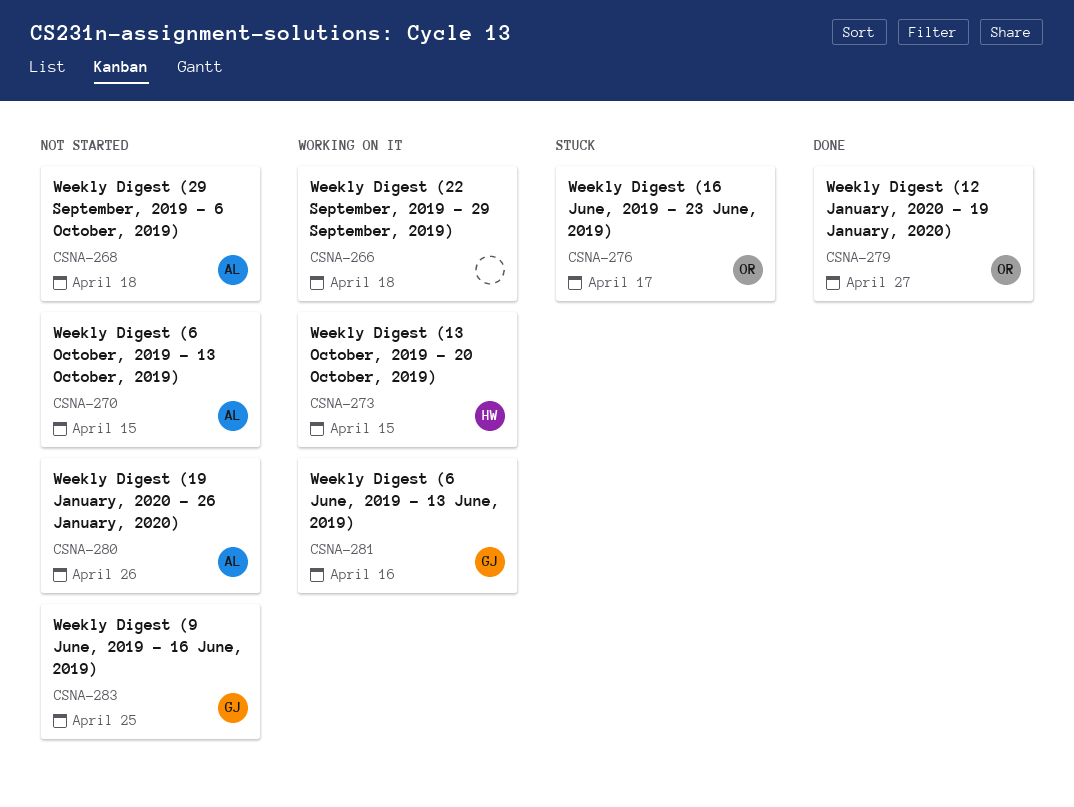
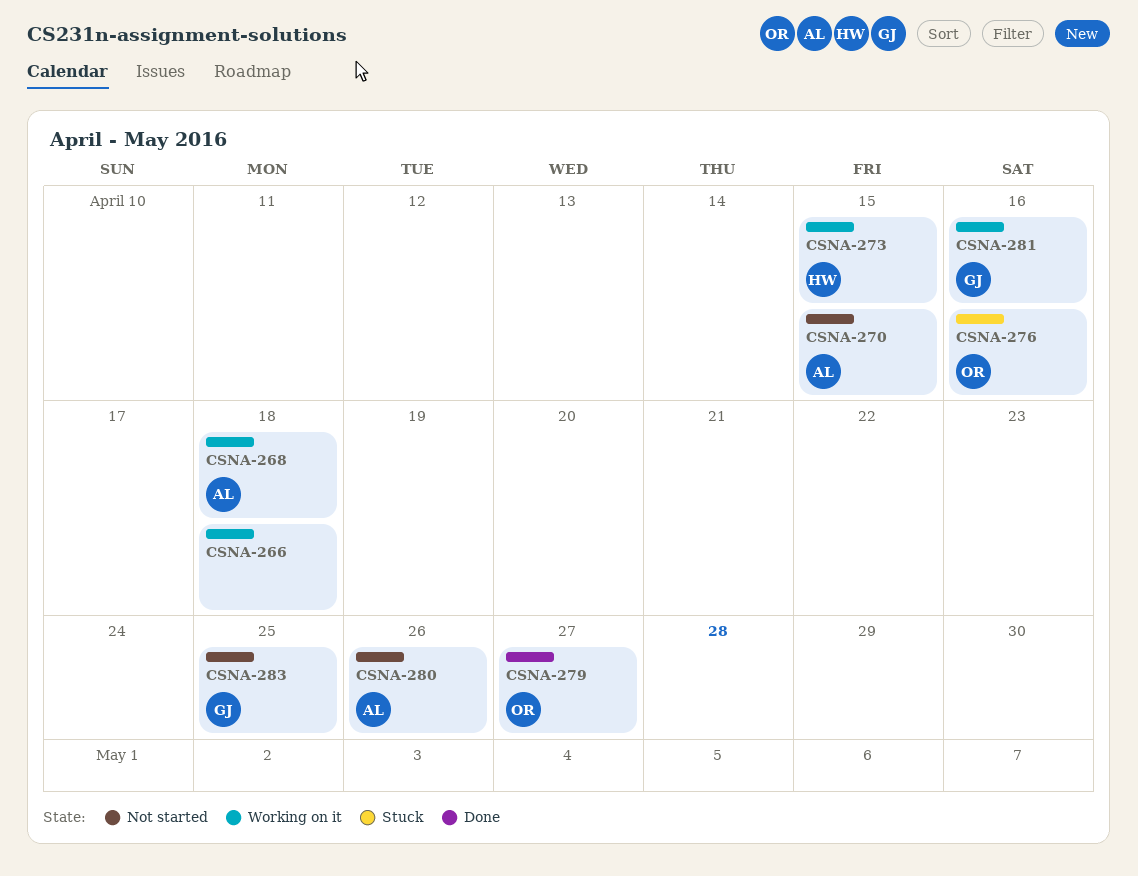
CSNA-268, status: Not started -> Working on it
CSNA-276, due: Apr 17 -> Apr 16

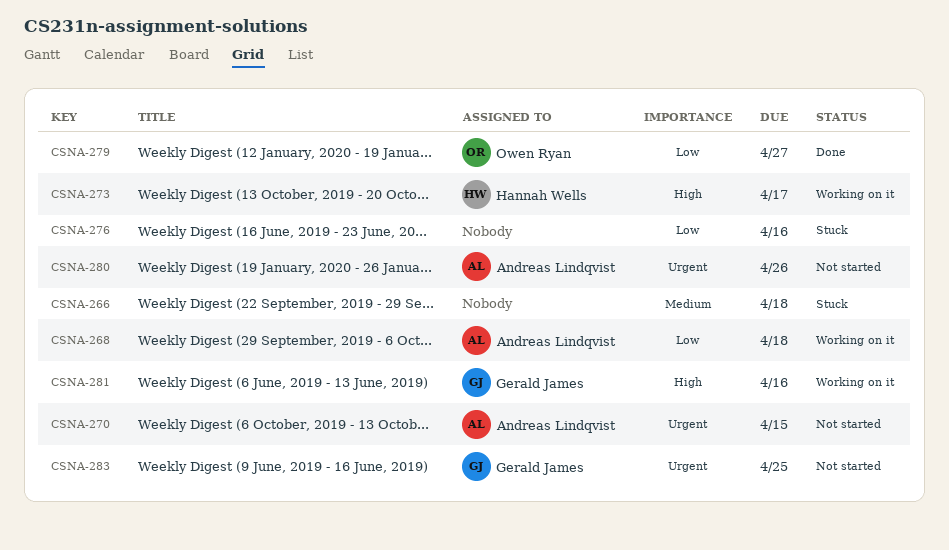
CSNA-266, status: Working on it -> Stuck
CSNA-273, due: Apr 15 -> Apr 17
CSNA-276, owner: Owen Ryan -> none

